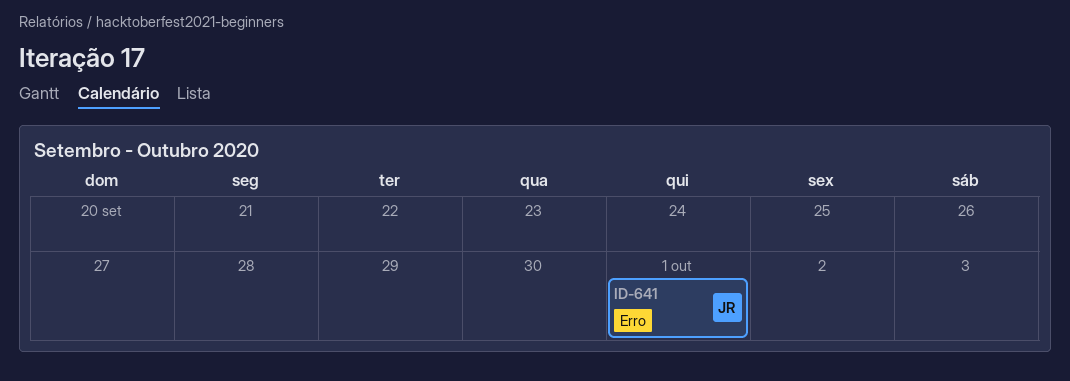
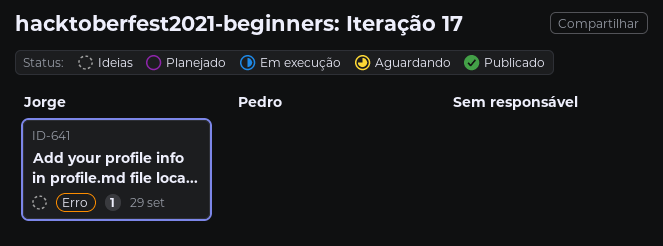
ID-641, due: Oct 1 -> Sep 29

